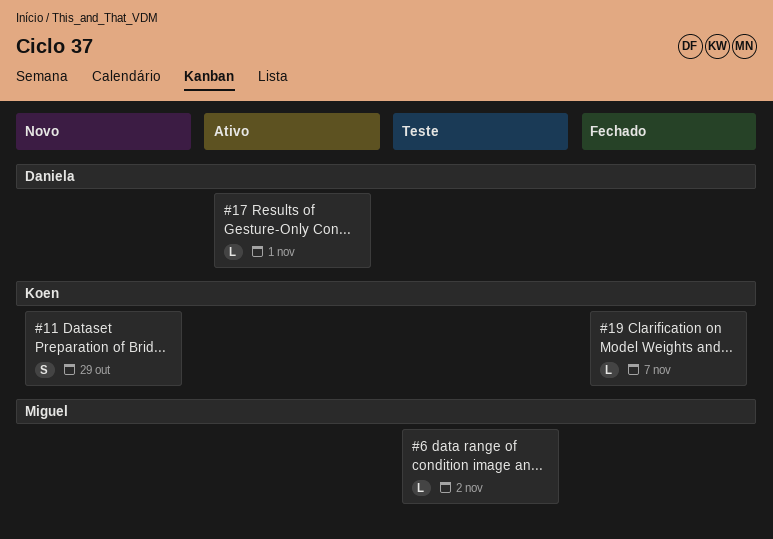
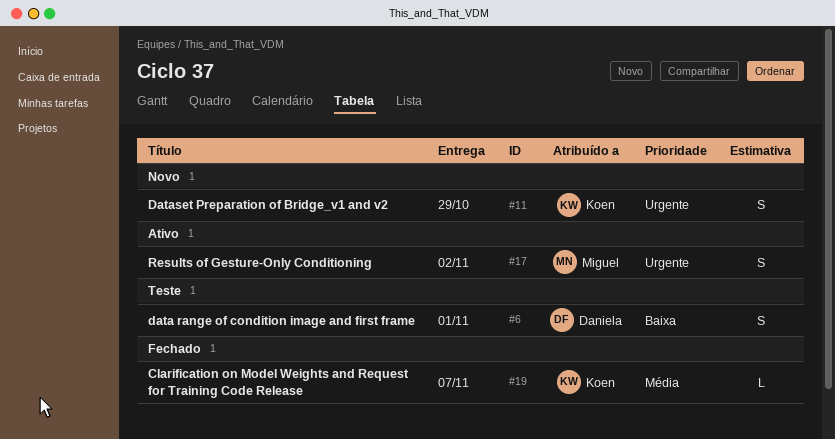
#6, owner: Miguel -> Daniela
#6, estimate: L -> S
#6, due: Nov 2 -> Nov 1
#17, owner: Daniela -> Miguel
#17, estimate: L -> S
#17, due: Nov 1 -> Nov 2

